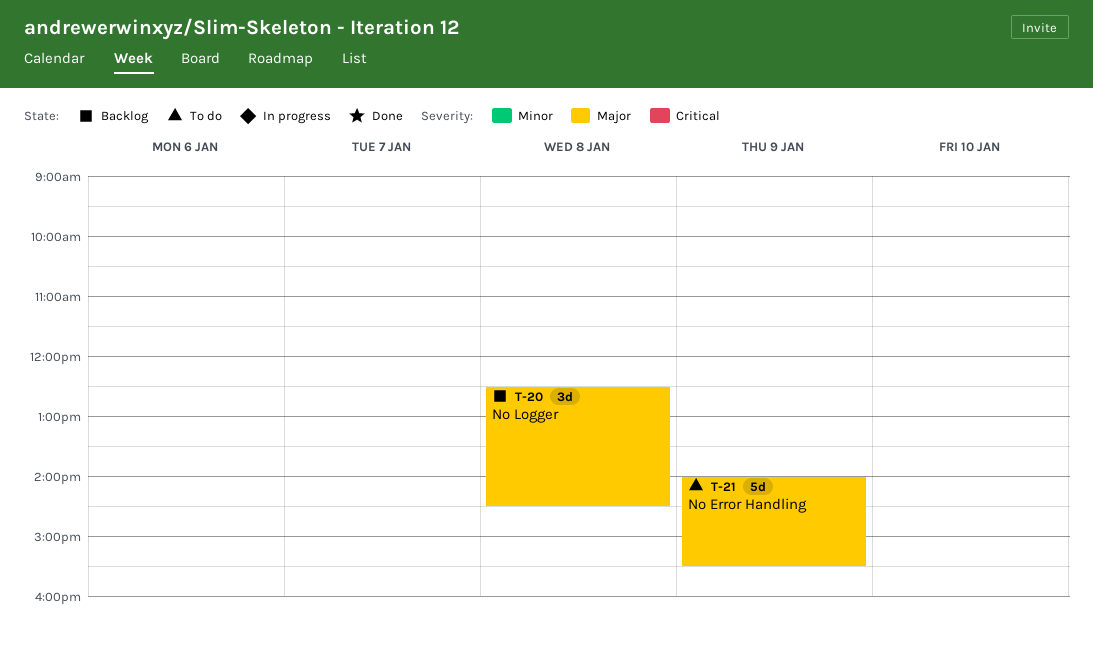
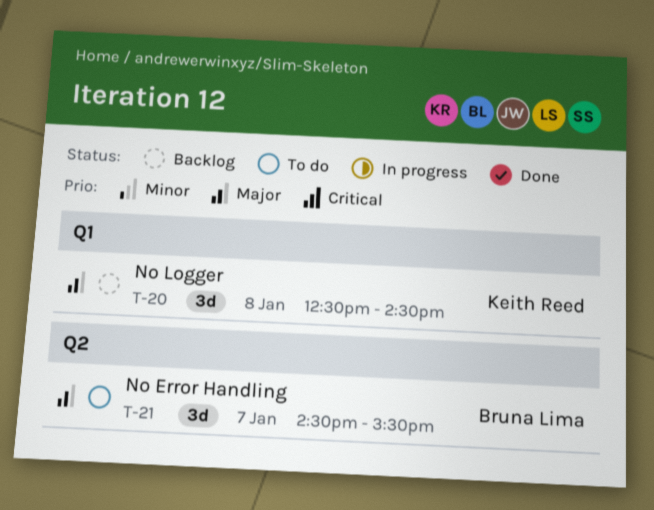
T-21, estimate: 5d -> 3d
T-21, day: Jan 9 -> Jan 7
T-21, begins: 14:00 -> 14:30

